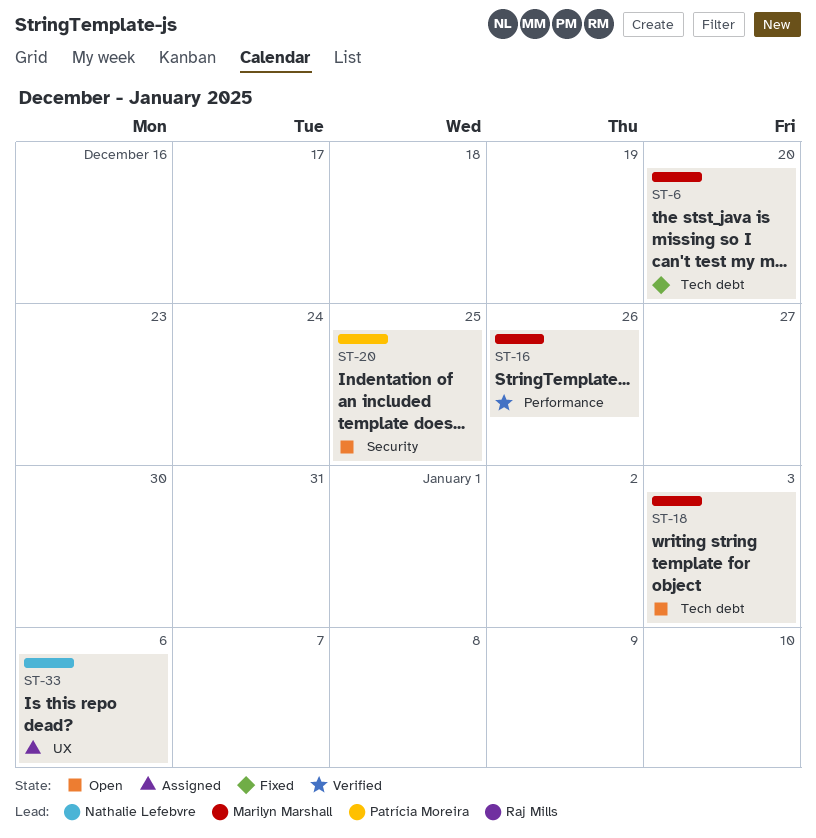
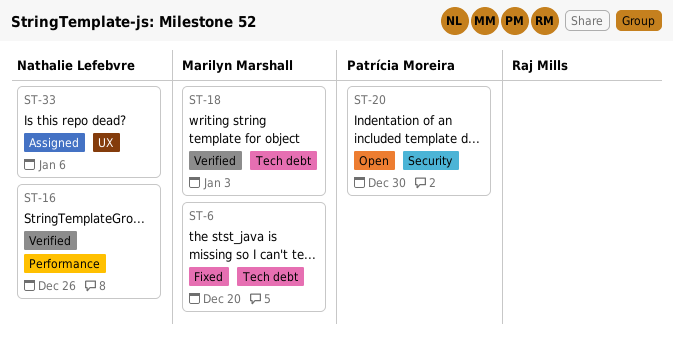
ST-16, owner: Marilyn Marshall -> Nathalie Lefebvre
ST-18, status: Open -> Verified
ST-20, due: Dec 25 -> Dec 30

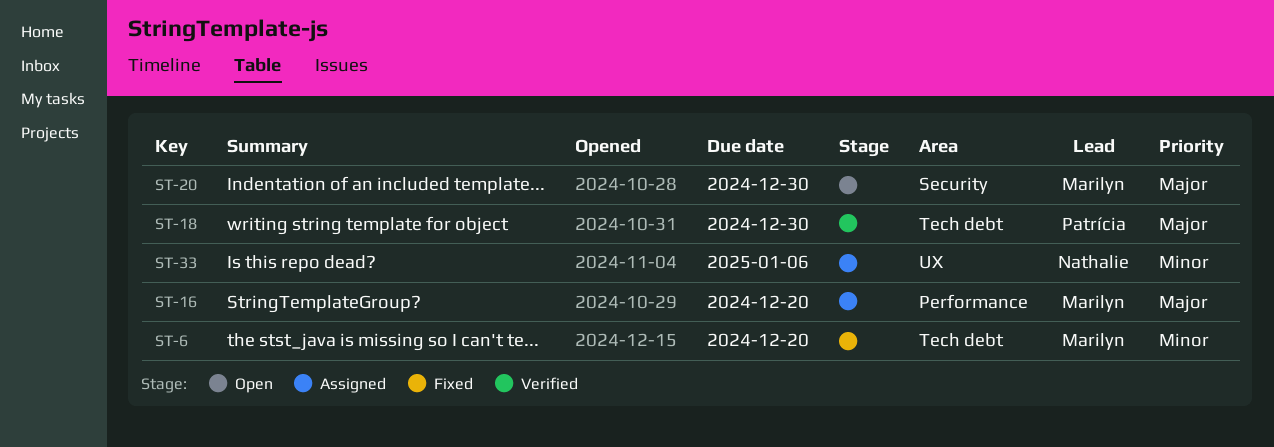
ST-16, status: Verified -> Assigned
ST-16, owner: Nathalie Lefebvre -> Marilyn Marshall
ST-16, due: Dec 26 -> Dec 20
ST-18, owner: Marilyn Marshall -> Patrícia Moreira
ST-18, due: Jan 3 -> Dec 30
ST-20, owner: Patrícia Moreira -> Marilyn Marshall

